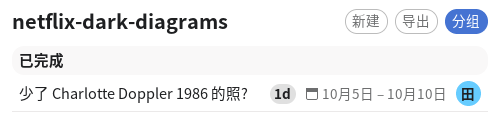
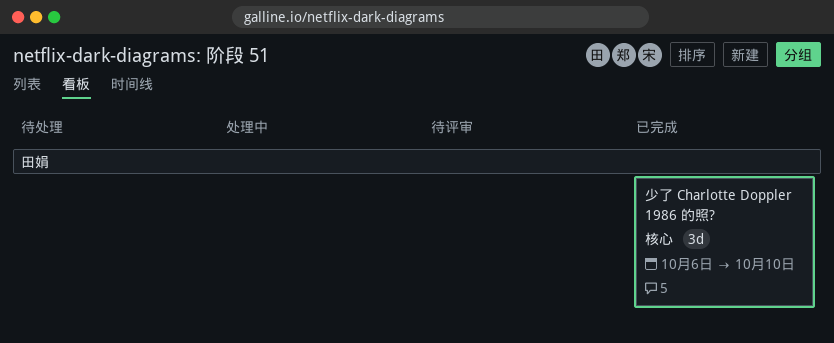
少了 Charlotte Doppler 1986 的照?, estimate: 1d -> 3d
少了 Charlotte Doppler 1986 的照?, start: Oct 5 -> Oct 6

